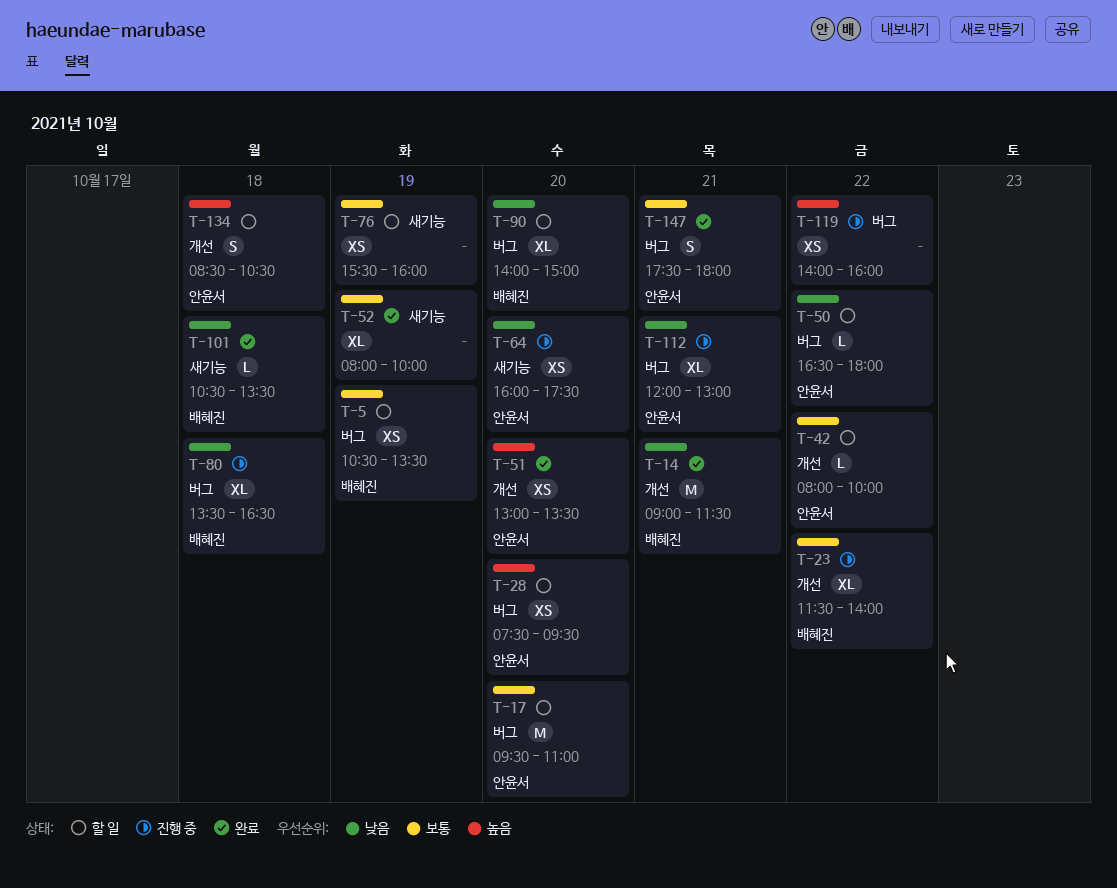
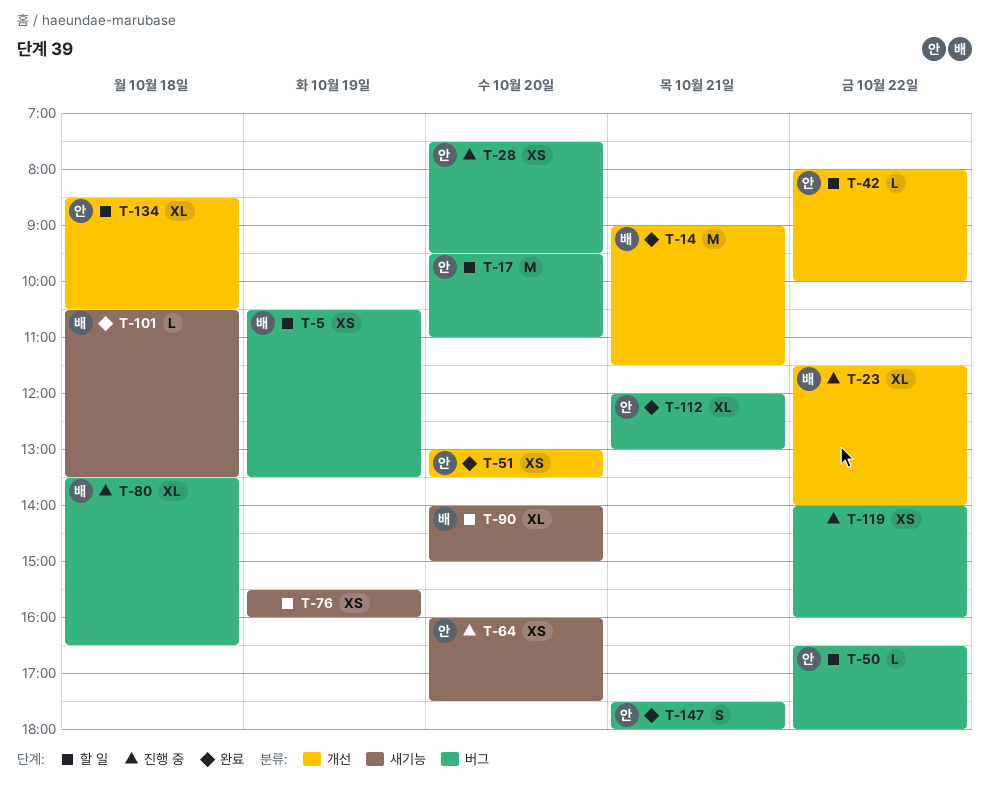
T-28, status: 할 일 -> 진행 중
T-52: present -> none
T-90, label: 버그 -> 새기능
T-112, status: 진행 중 -> 완료
T-134, estimate: S -> XL

